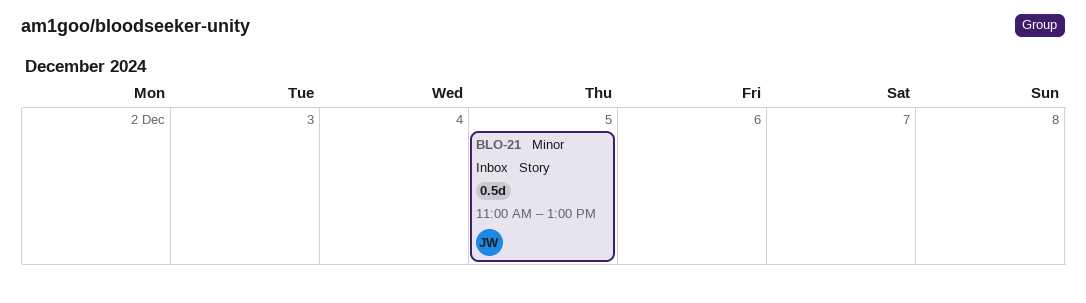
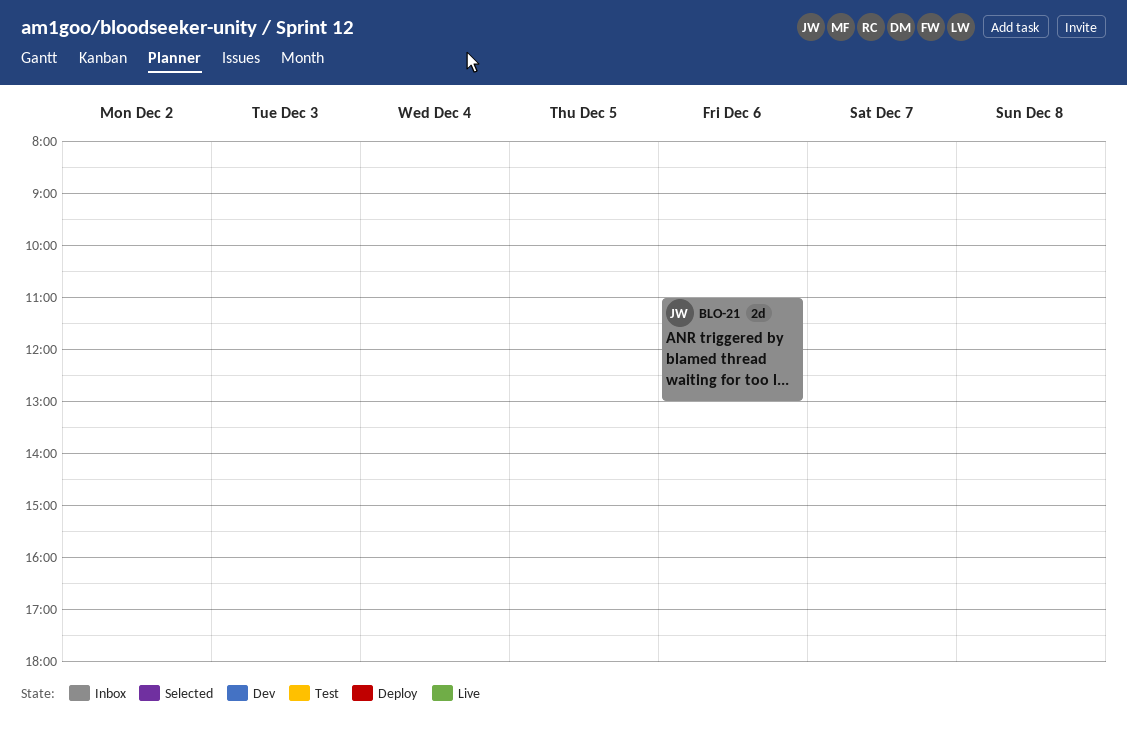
BLO-21, estimate: 0.5d -> 2d
BLO-21, day: Dec 5 -> Dec 6

